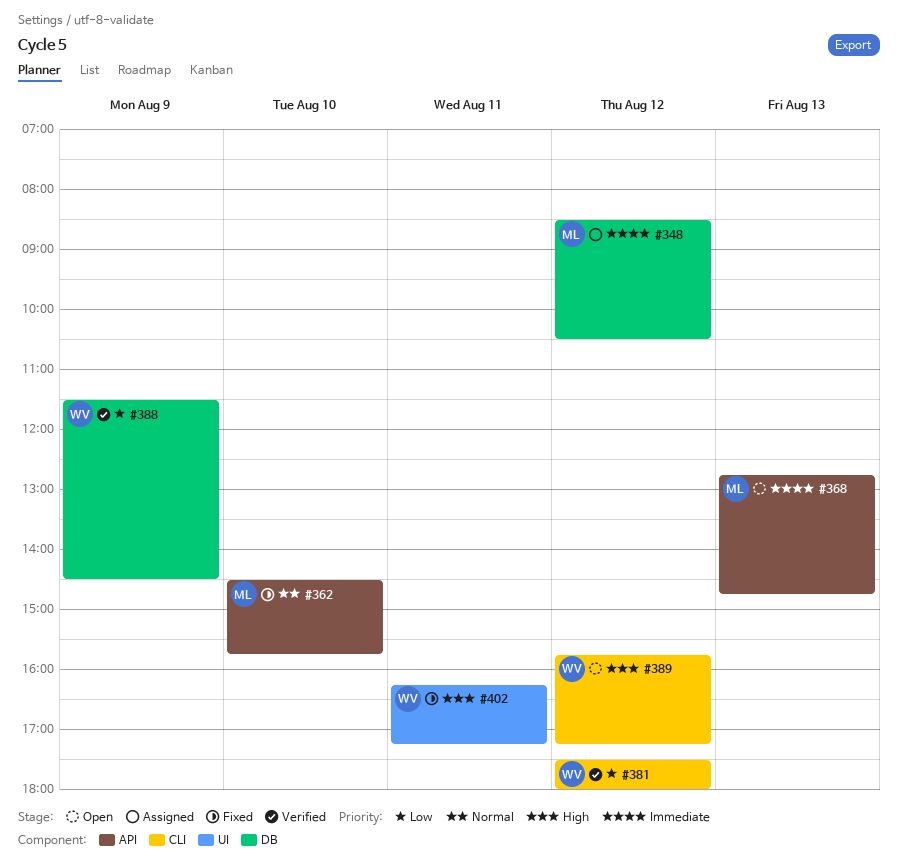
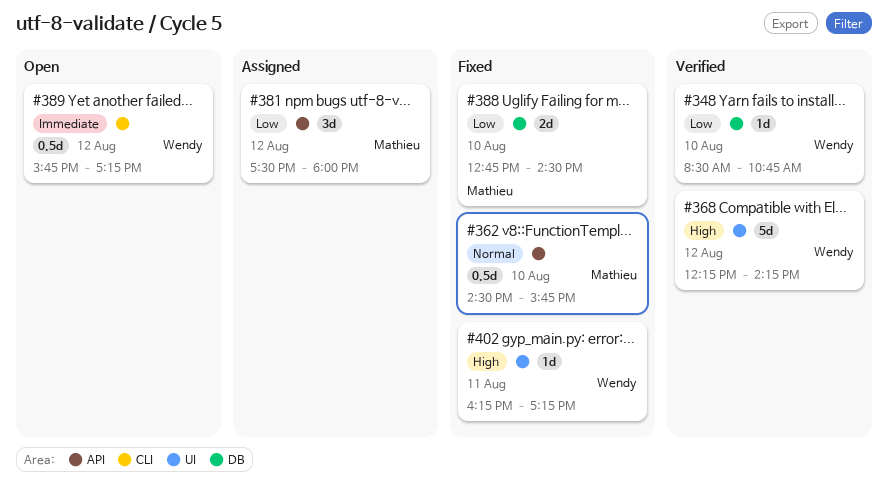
#348, status: Assigned -> Verified
#348, owner: Mathieu -> Wendy
#348, priority: Immediate -> Low
#348, day: Aug 12 -> Aug 10
#348, ends: 10:30 -> 10:45
#368, status: Open -> Verified
#368, owner: Mathieu -> Wendy
#368, priority: Immediate -> High
#368, label: API -> UI
#368, day: Aug 13 -> Aug 12
#368, begins: 12:45 -> 12:15
#368, ends: 14:45 -> 14:15
#381, status: Verified -> Assigned
#381, owner: Wendy -> Mathieu
#381, label: CLI -> API
#388, status: Verified -> Fixed
#388, owner: Wendy -> Mathieu
#388, day: Aug 9 -> Aug 10
#388, begins: 11:30 -> 12:45
#389, priority: High -> Immediate

